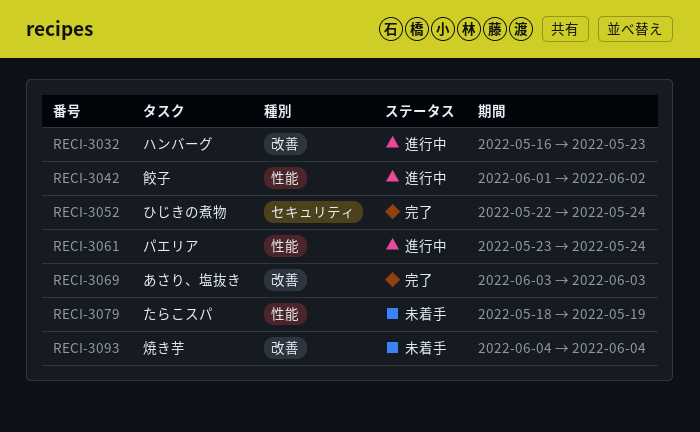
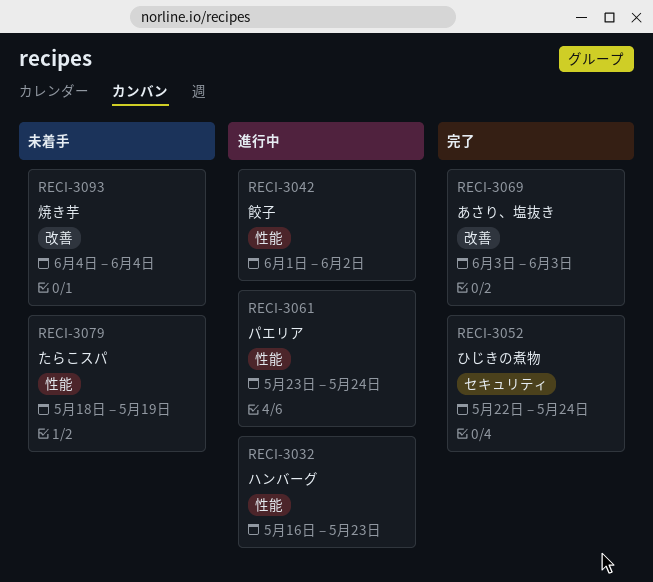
RECI-3032, label: 改善 -> 性能

